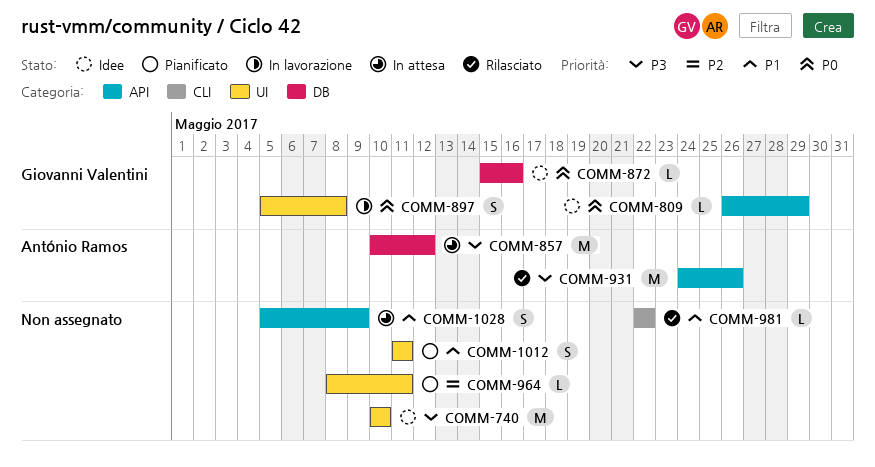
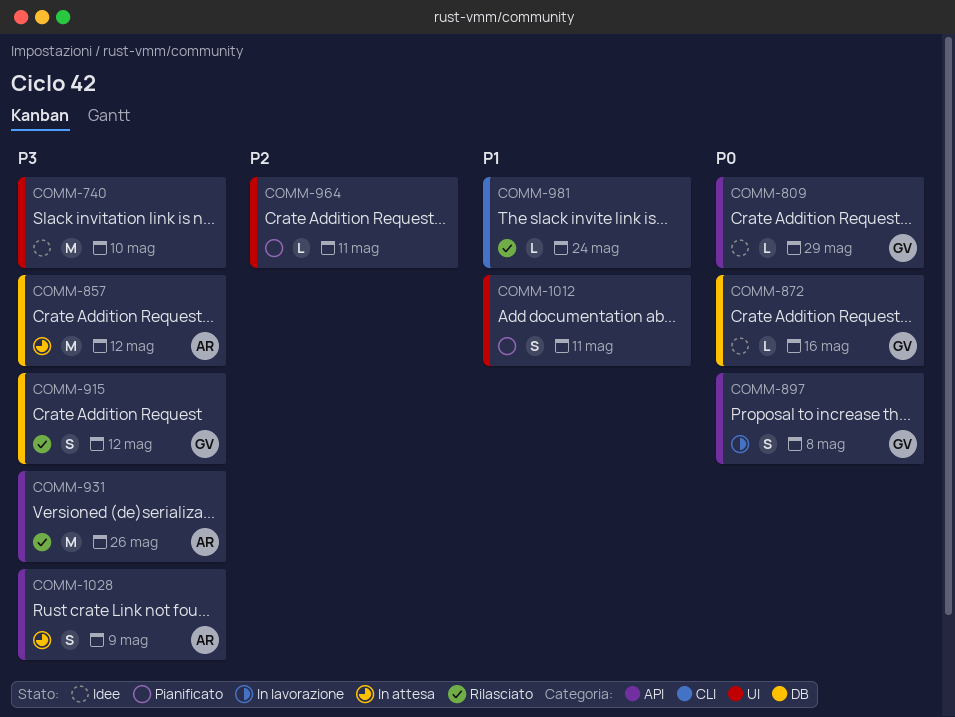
COMM-897, label: UI -> API
COMM-915: none -> present
COMM-981, due: May 22 -> May 24
COMM-1028, owner: none -> António Ramos
COMM-1028, priority: P1 -> P3

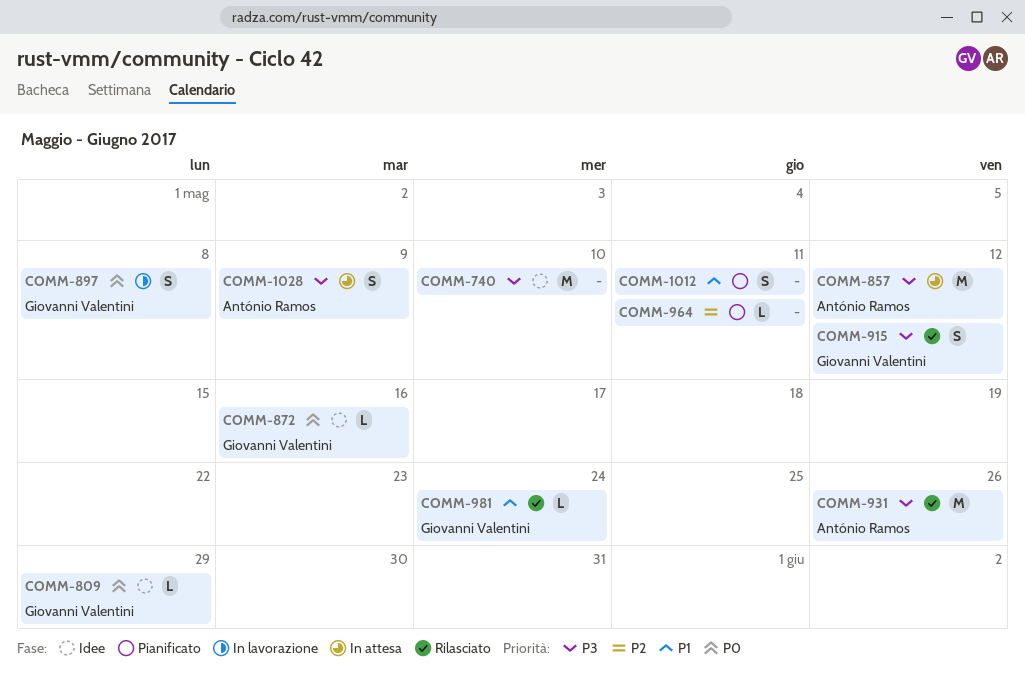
COMM-981, owner: none -> Giovanni Valentini

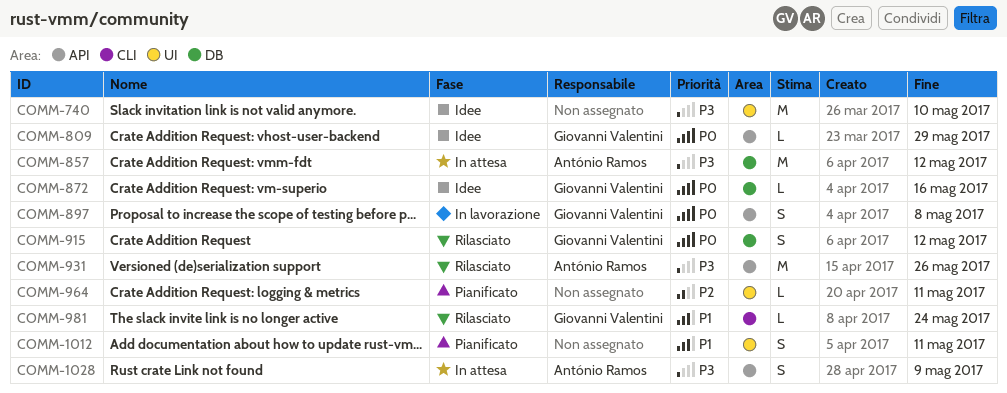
COMM-915, priority: P3 -> P0

